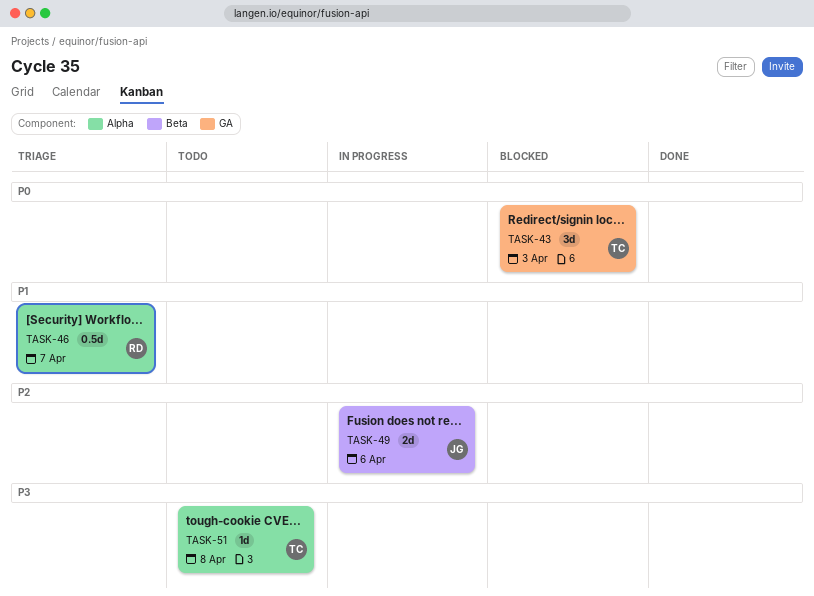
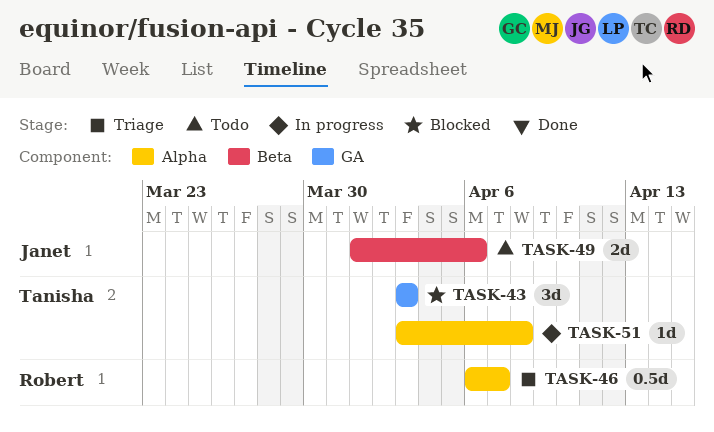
TASK-49, status: In progress -> Todo
TASK-51, status: Todo -> In progress

